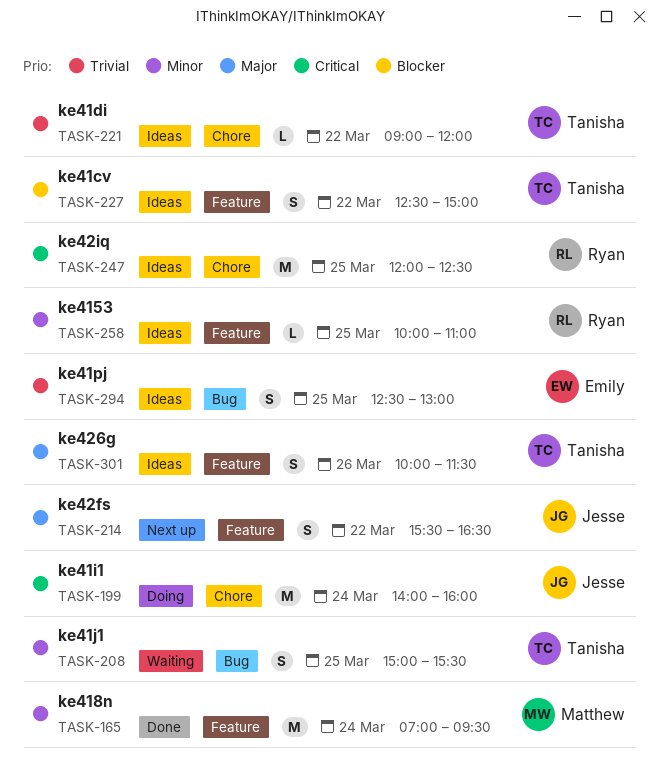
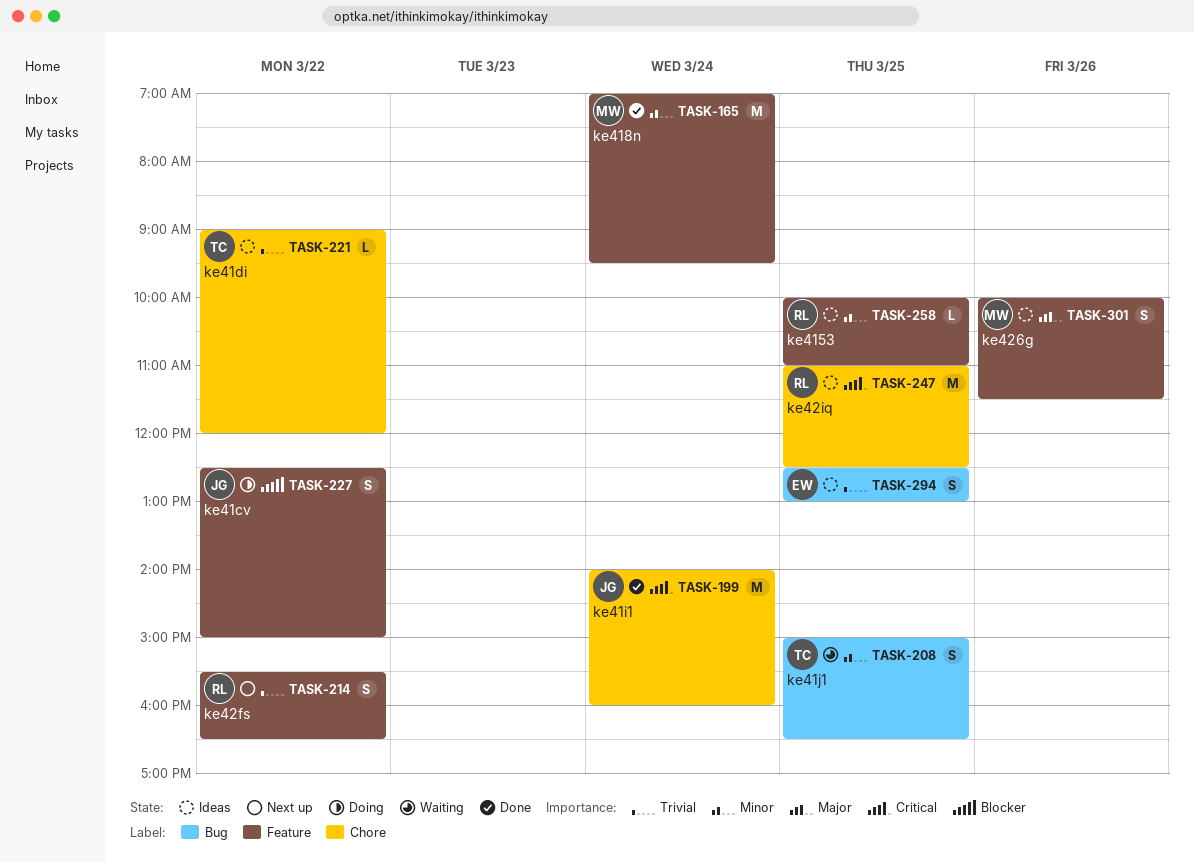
TASK-199, status: Doing -> Done
TASK-208, ends: 15:30 -> 16:30
TASK-214, owner: Jesse -> Ryan
TASK-214, priority: Major -> Trivial
TASK-227, status: Ideas -> Doing
TASK-227, owner: Tanisha -> Jesse
TASK-247, begins: 12:00 -> 11:00
TASK-301, owner: Tanisha -> Matthew

